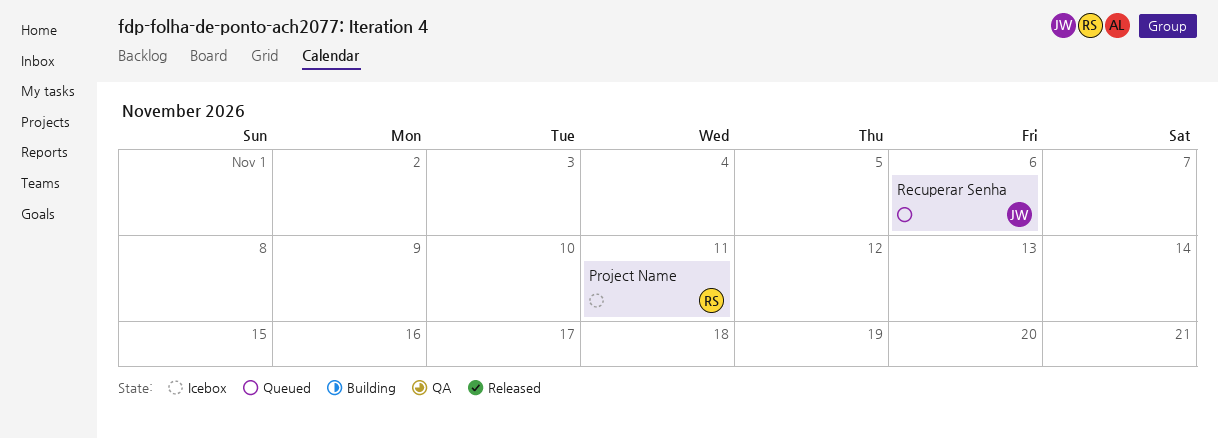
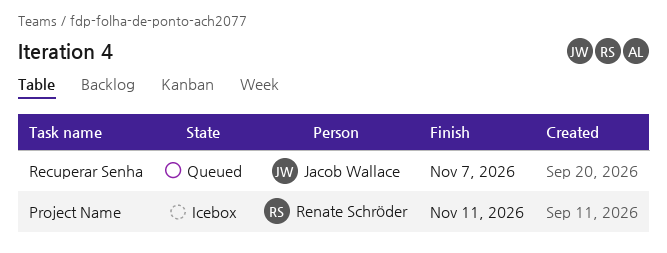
Recuperar Senha, due: Nov 6 -> Nov 7

